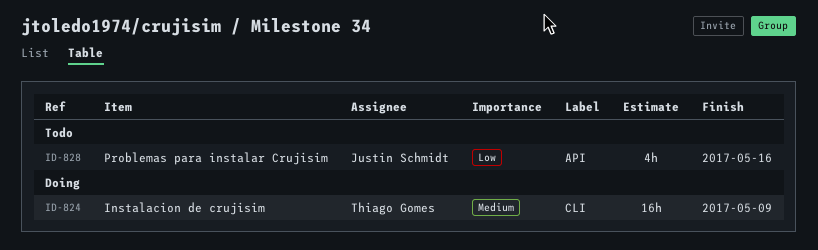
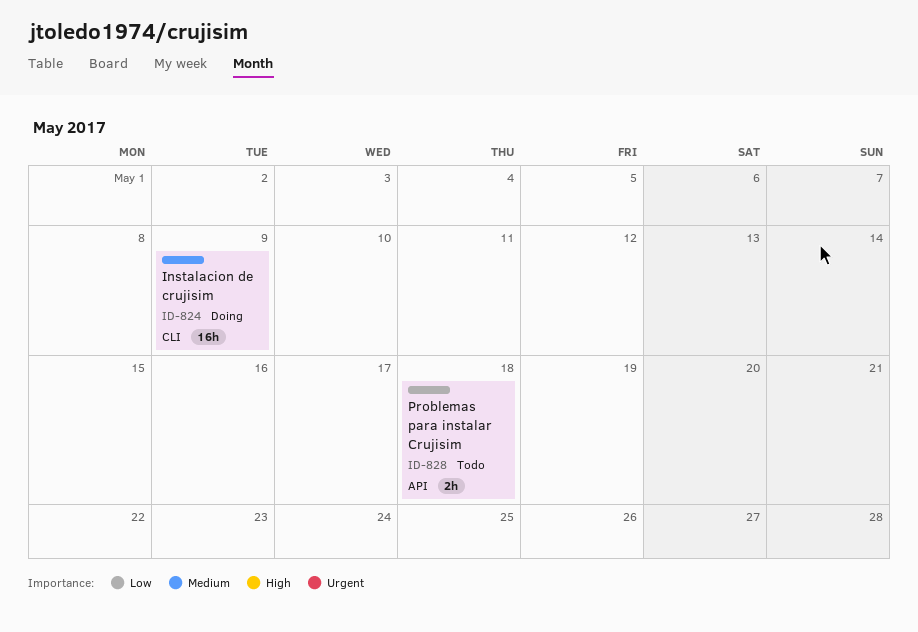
ID-828, estimate: 4h -> 2h
ID-828, due: May 16 -> May 18

